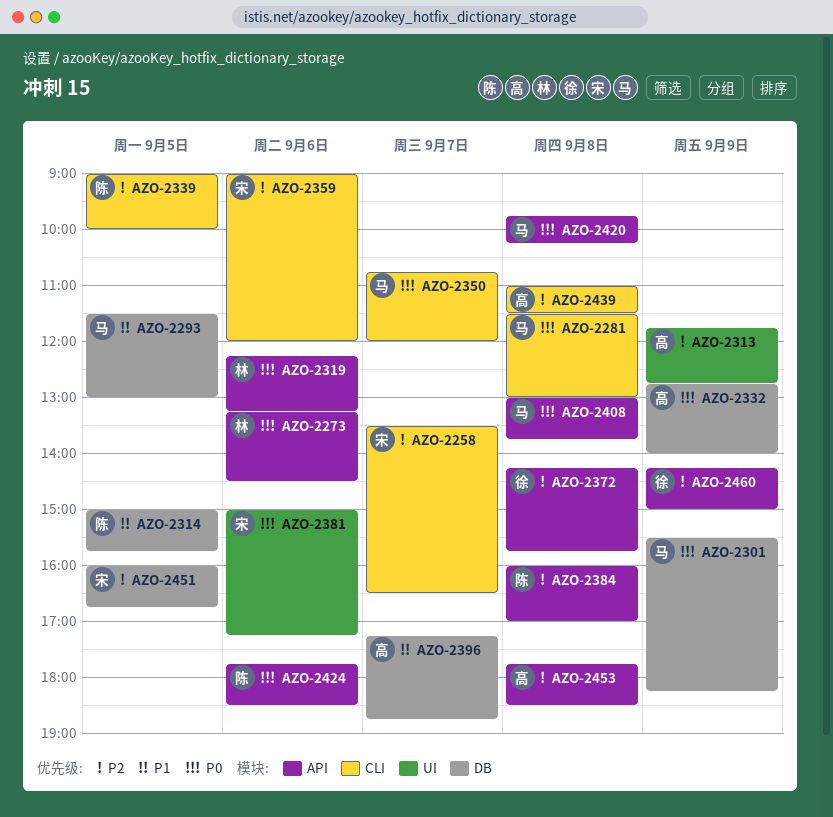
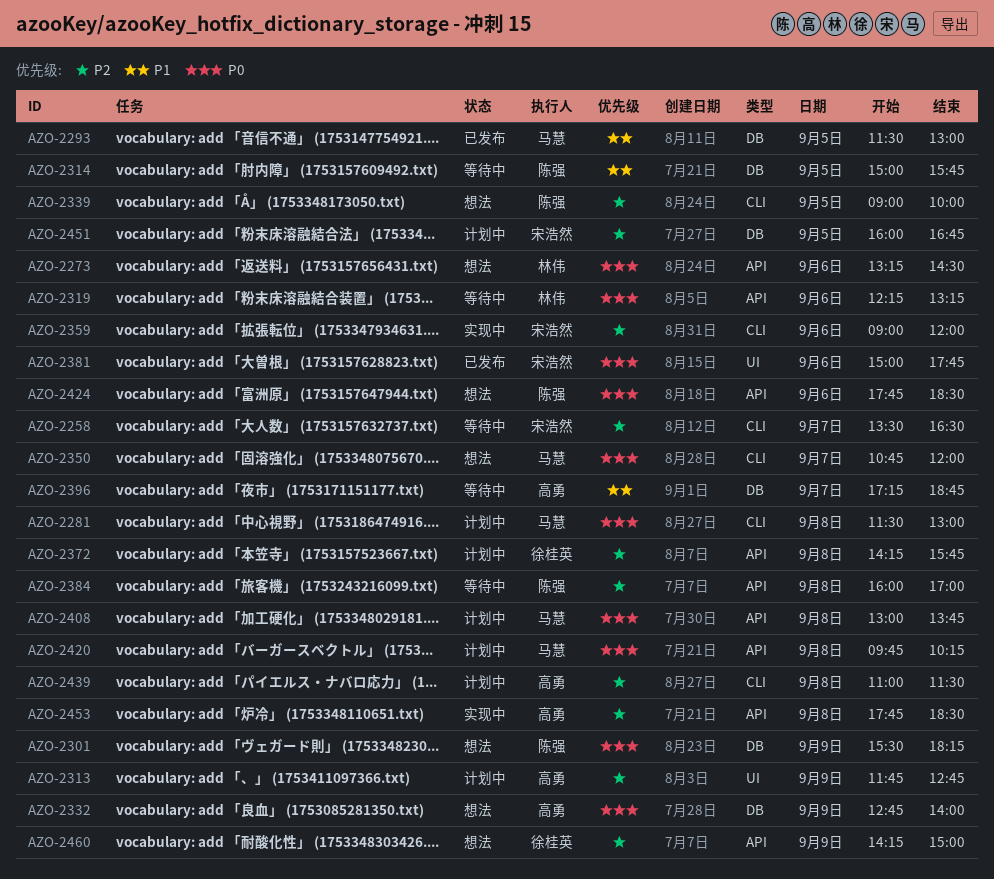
AZO-2301, owner: 马慧 -> 陈强
AZO-2381, ends: 17:15 -> 17:45

